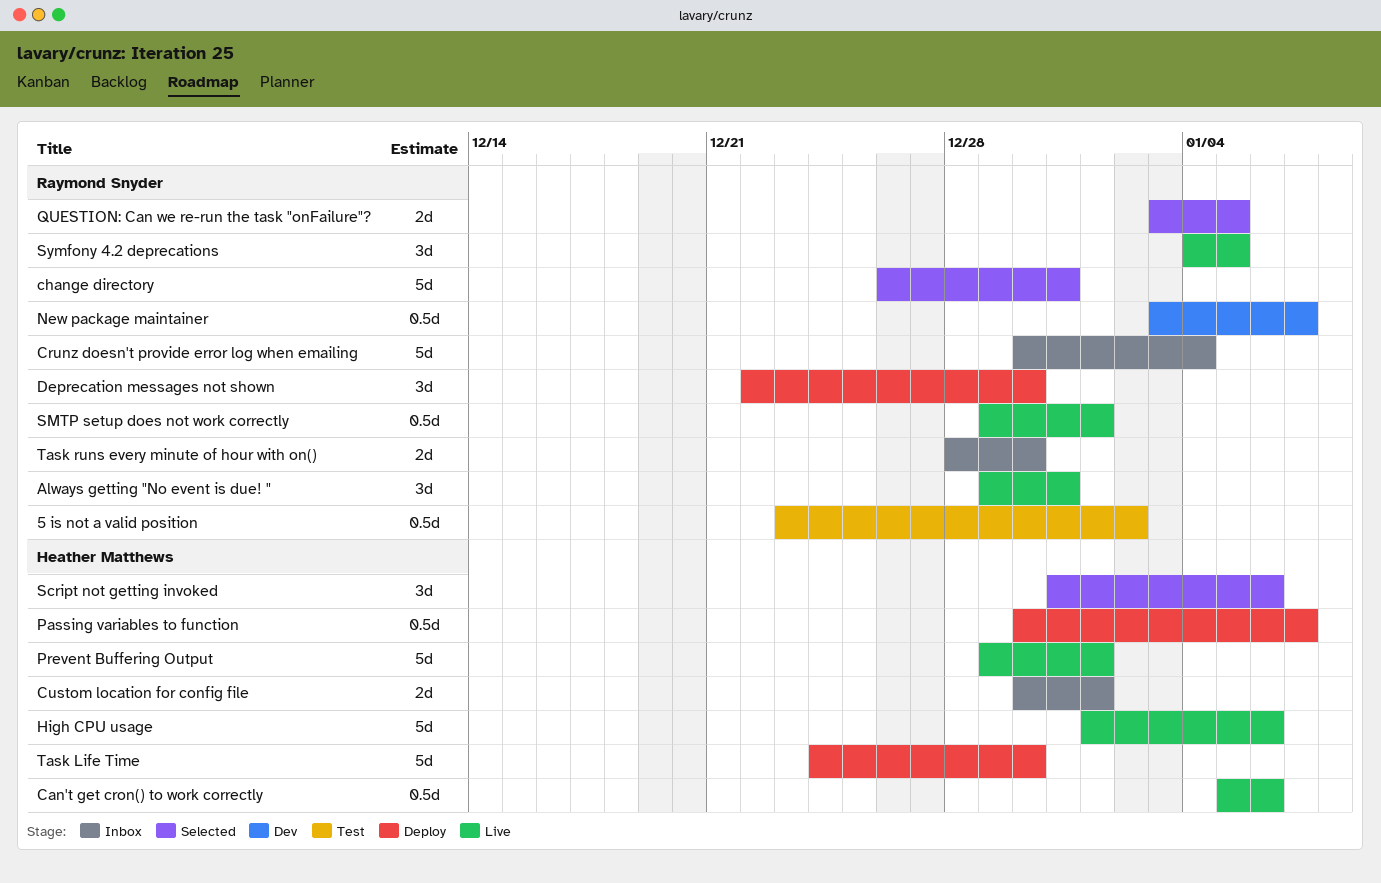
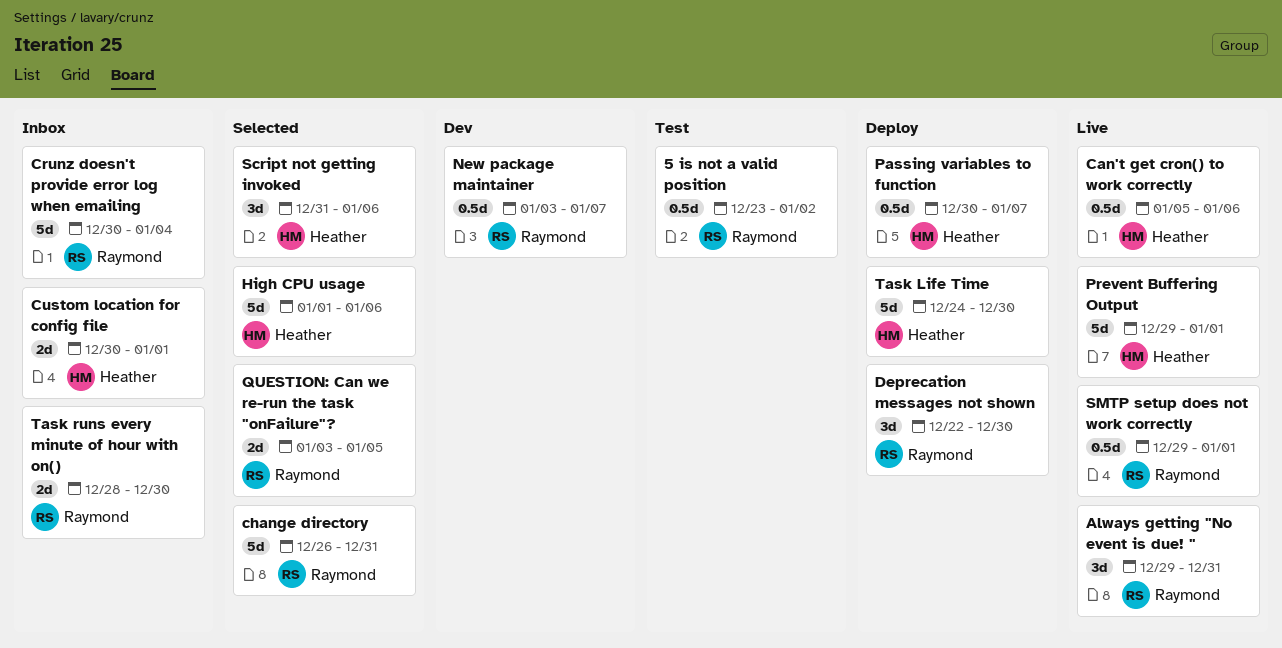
High CPU usage, status: Live -> Selected
Symfony 4.2 deprecations: present -> none

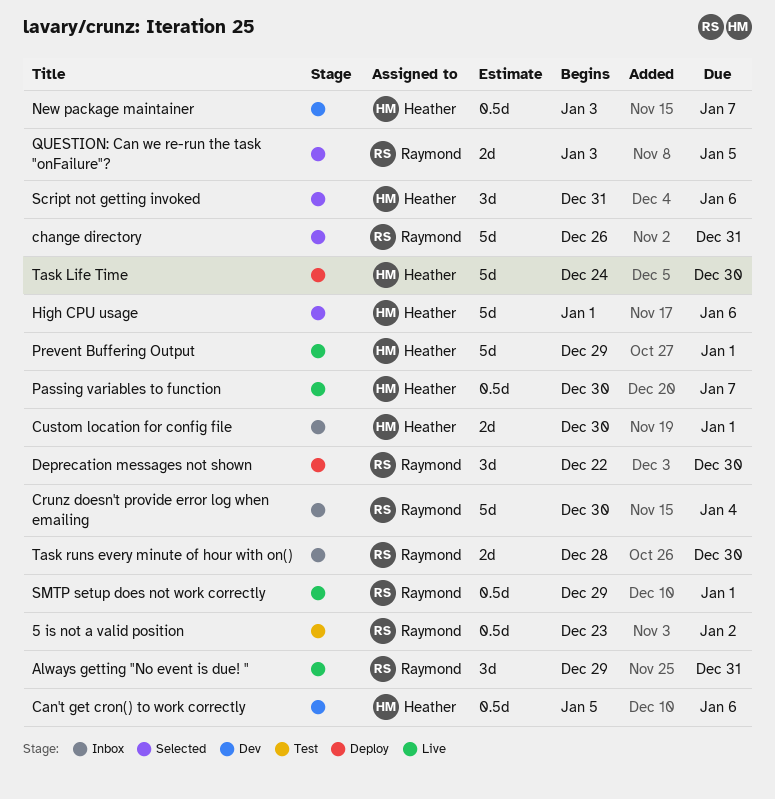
Can't get cron() to work correctly, status: Live -> Dev
New package maintainer, owner: Raymond -> Heather
Passing variables to function, status: Deploy -> Live

